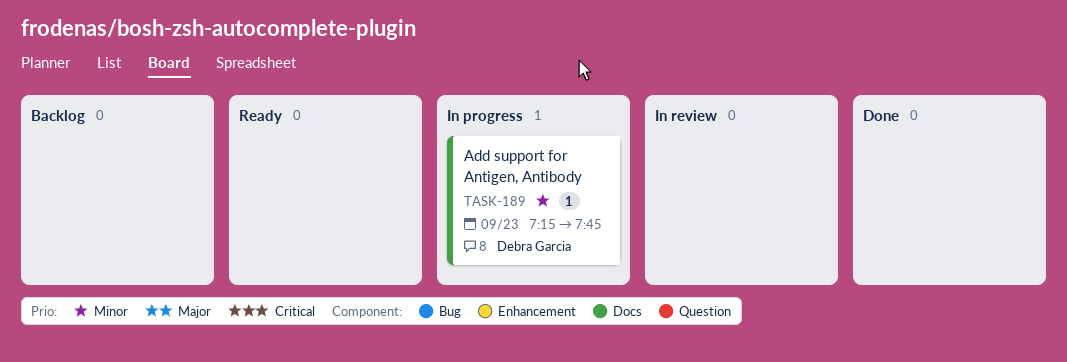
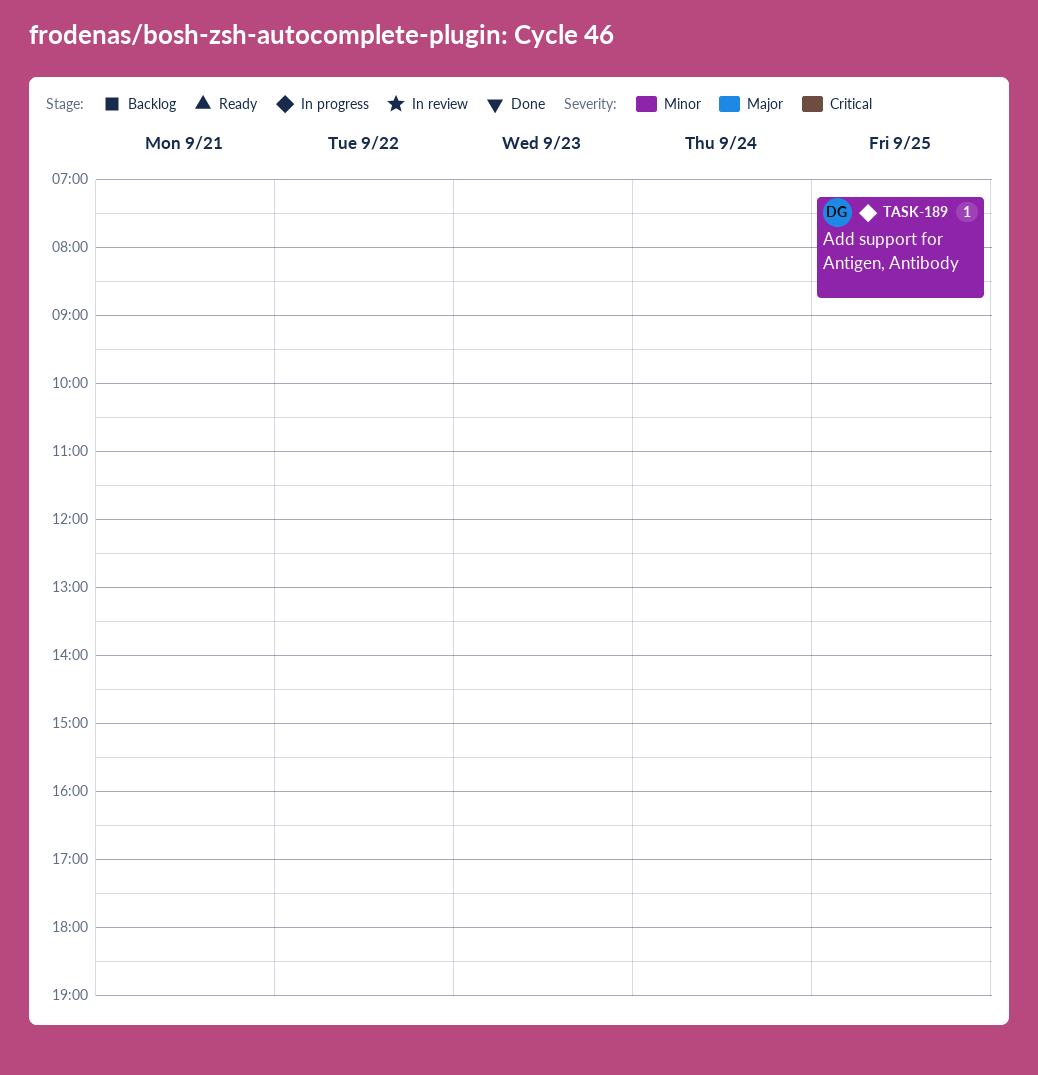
TASK-189, day: Sep 23 -> Sep 25
TASK-189, ends: 07:45 -> 08:45

